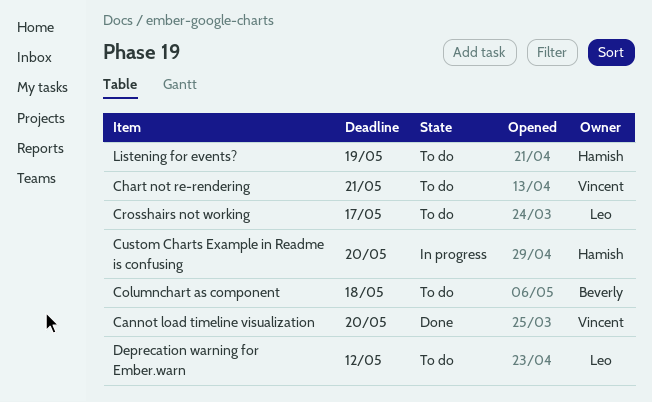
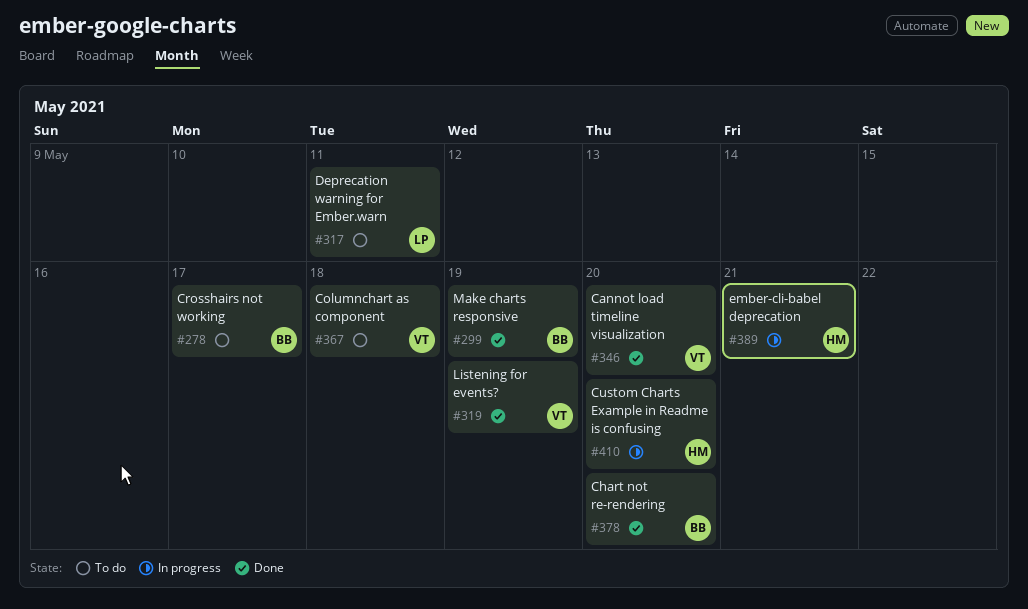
Chart not re-rendering, status: To do -> Done
Chart not re-rendering, owner: Vincent -> Beverly
Chart not re-rendering, due: May 21 -> May 20
Columnchart as component, owner: Beverly -> Vincent
Crosshairs not working, owner: Leo -> Beverly
Deprecation warning for Ember.warn, due: May 12 -> May 11
ember-cli-babel deprecation: none -> present
Listening for events?, status: To do -> Done
Listening for events?, owner: Hamish -> Vincent
Make charts responsive: none -> present

